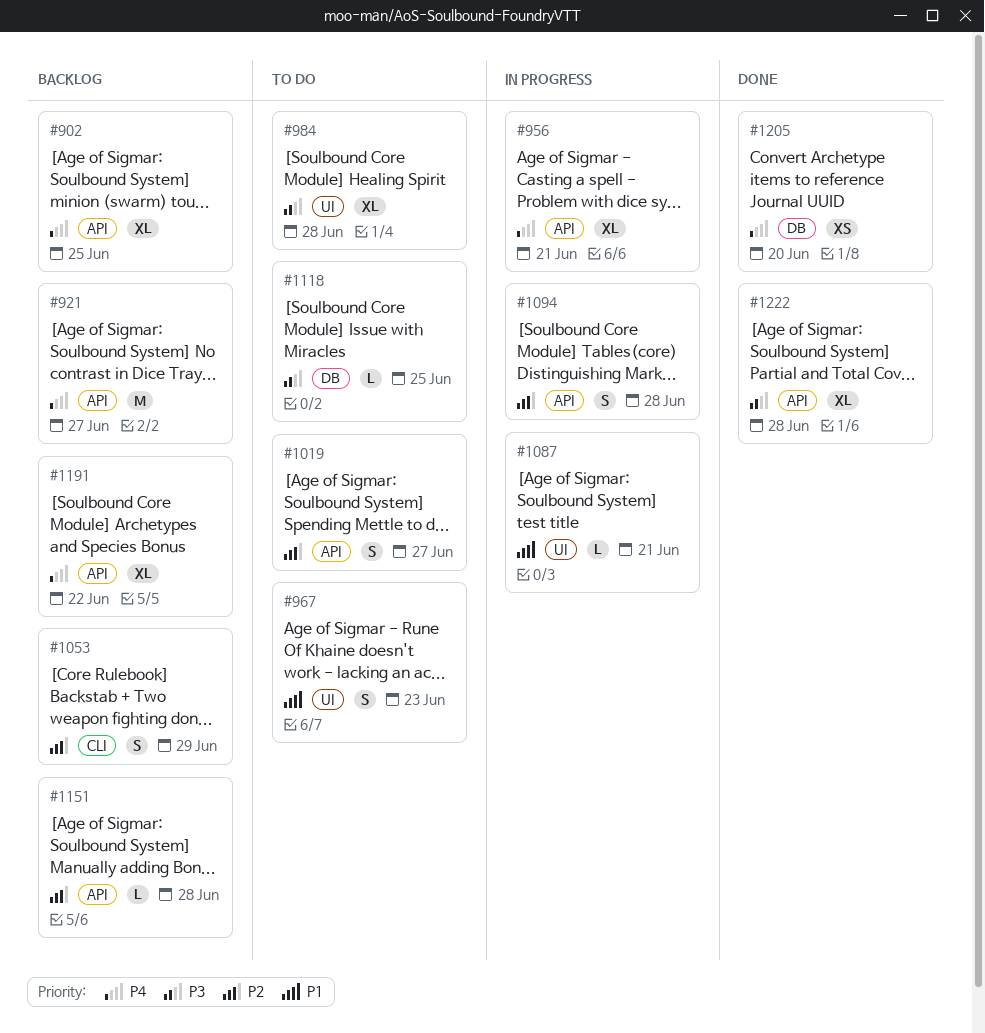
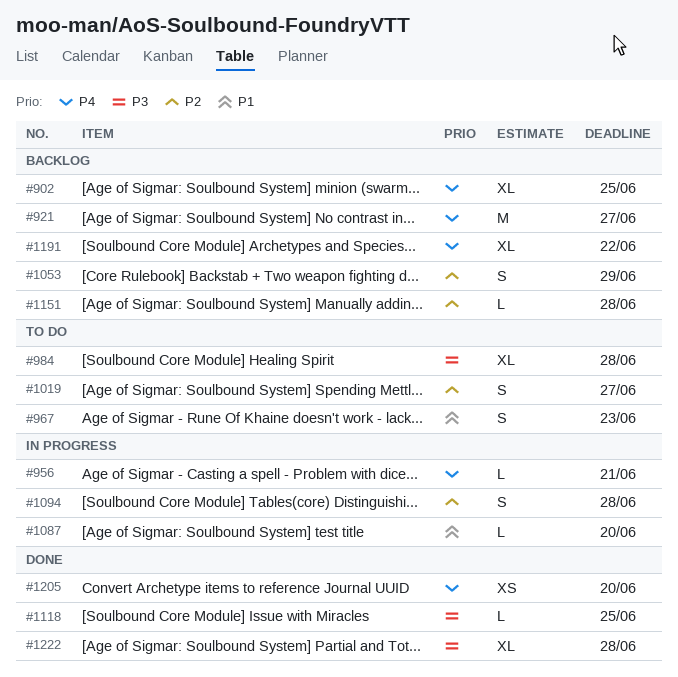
#956, estimate: XL -> L
#1087, due: Jun 21 -> Jun 20
#1118, status: To do -> Done

